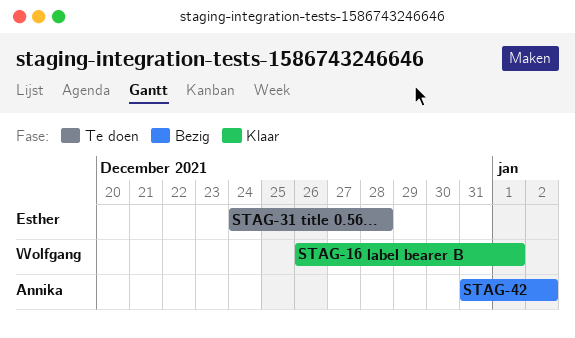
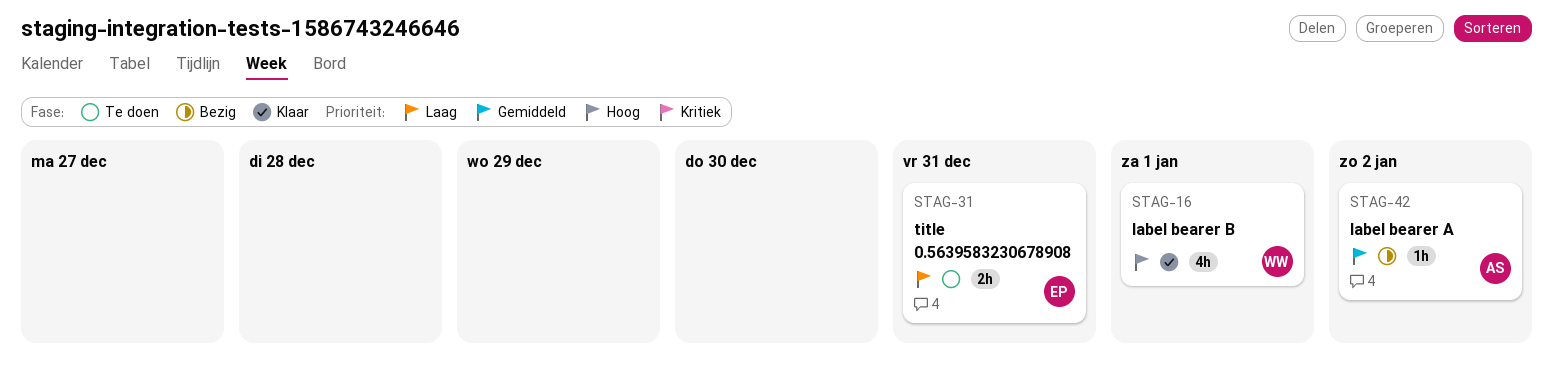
STAG-31, due: Dec 28 -> Dec 31

